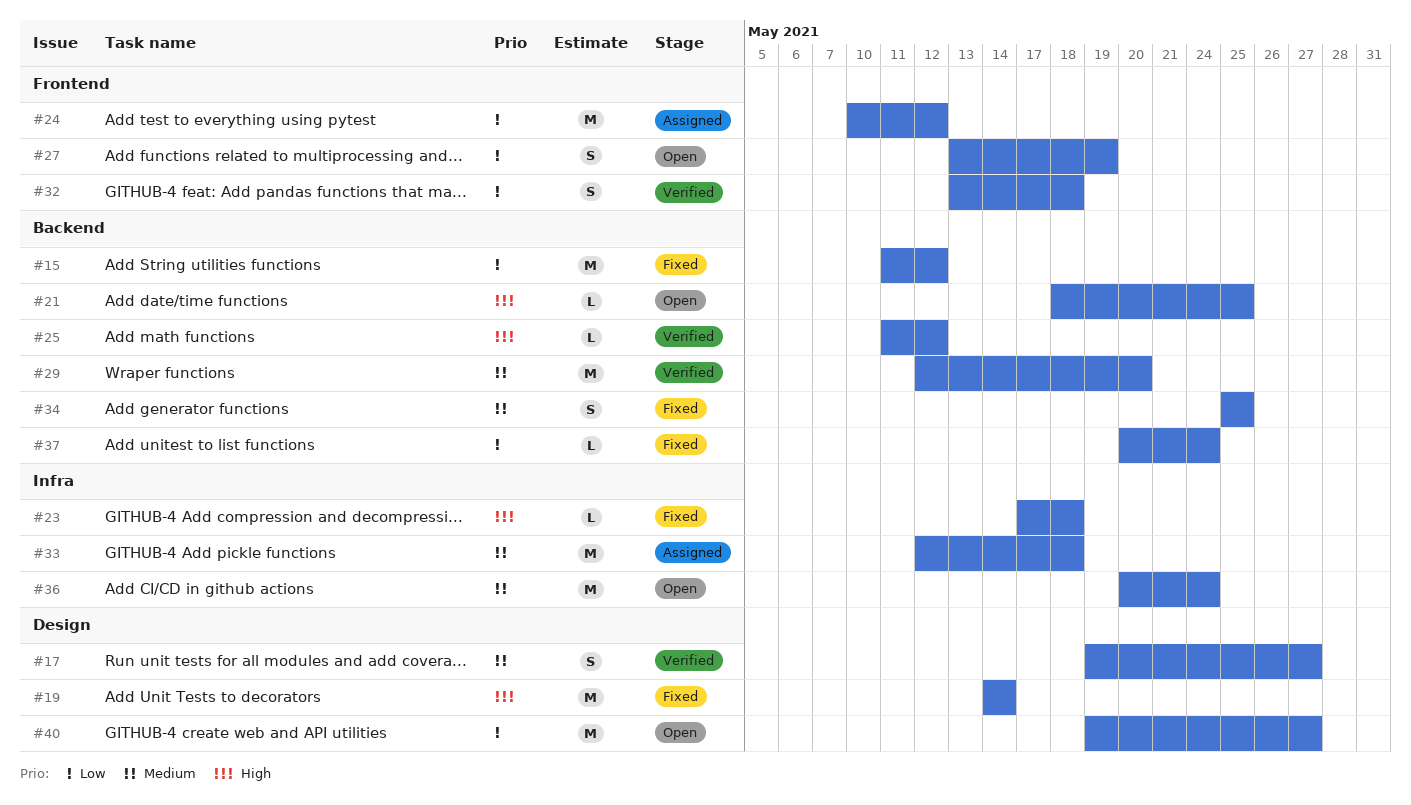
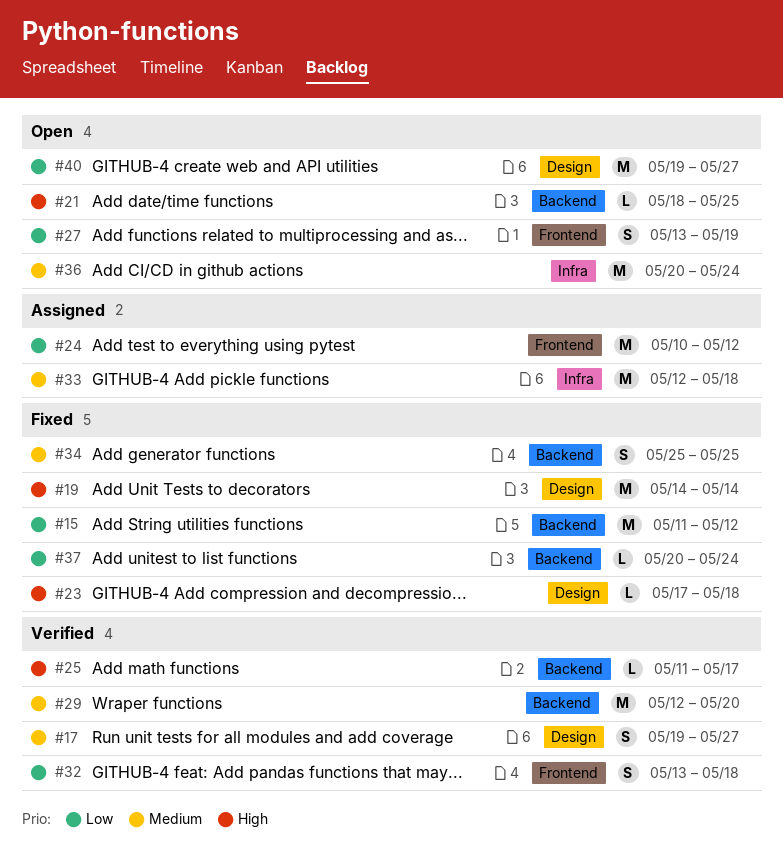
#23, label: Infra -> Design
#25, due: May 12 -> May 17

